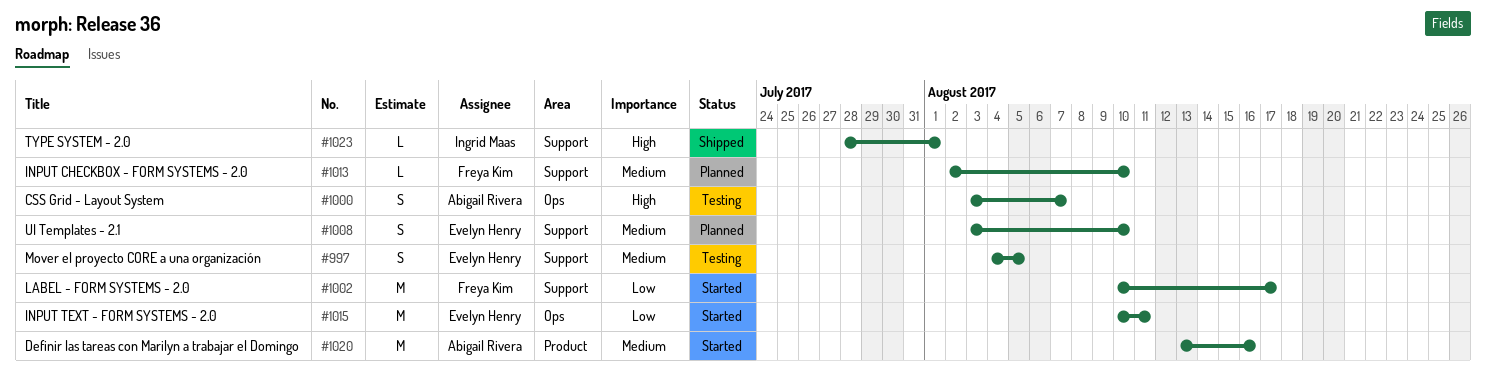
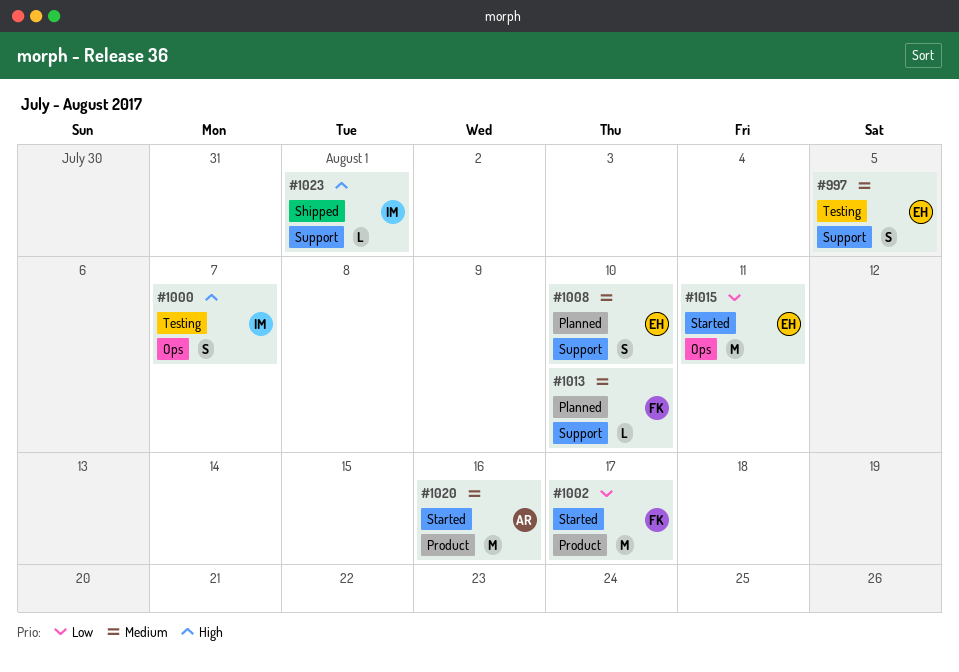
#1000, owner: Abigail Rivera -> Ingrid Maas
#1002, label: Support -> Product

